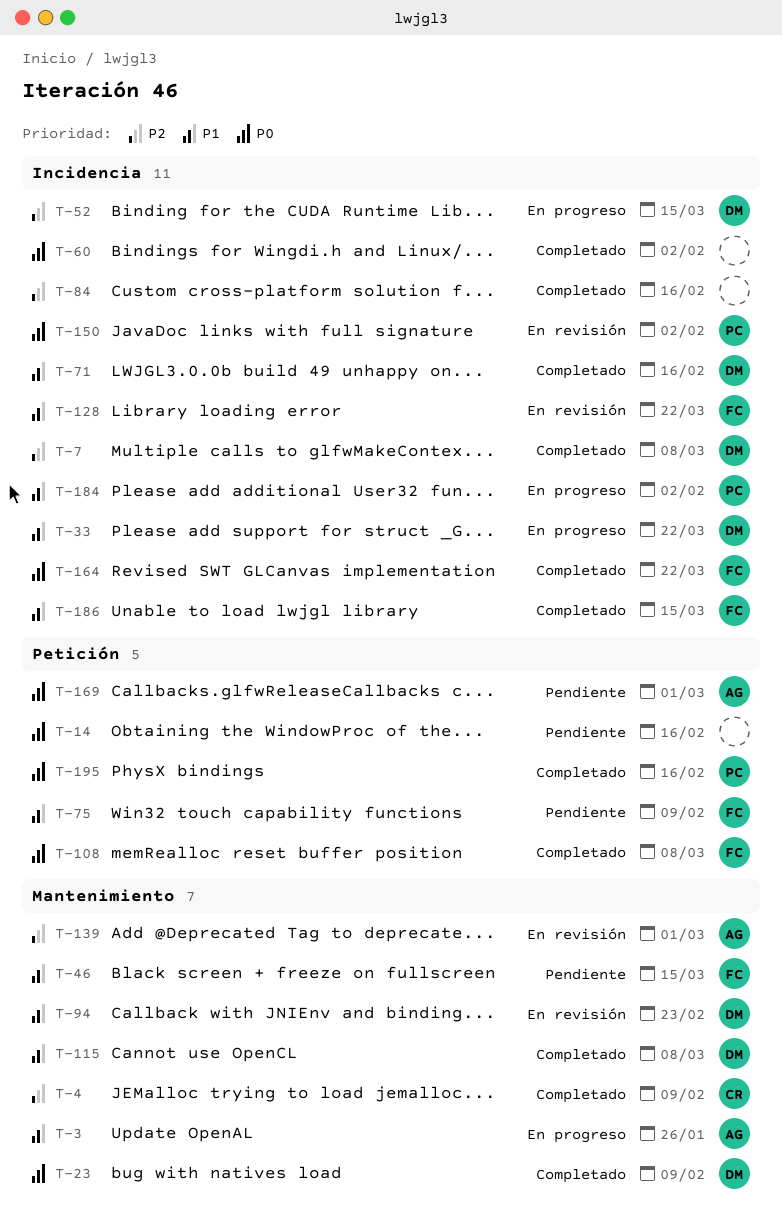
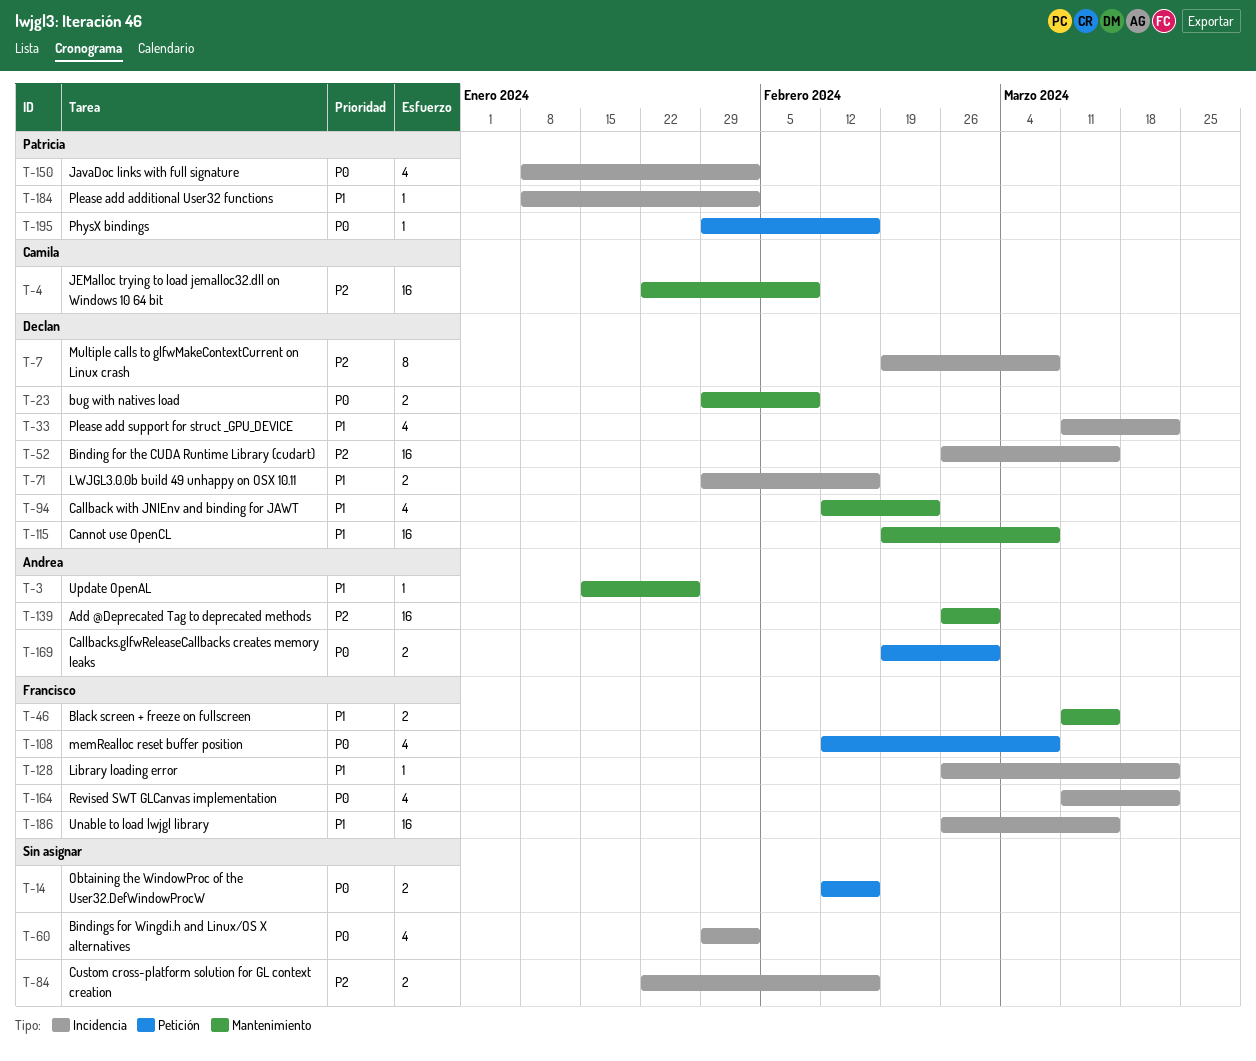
T-75: present -> none

